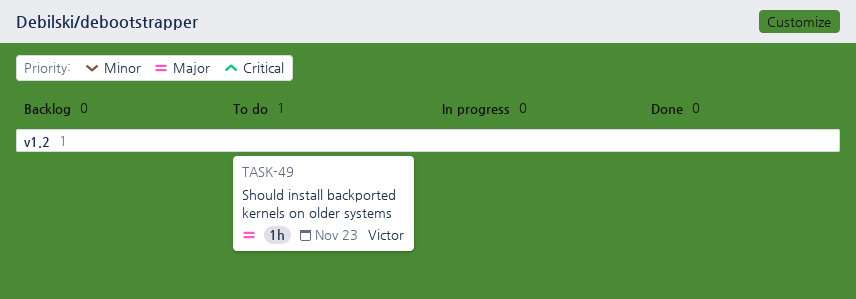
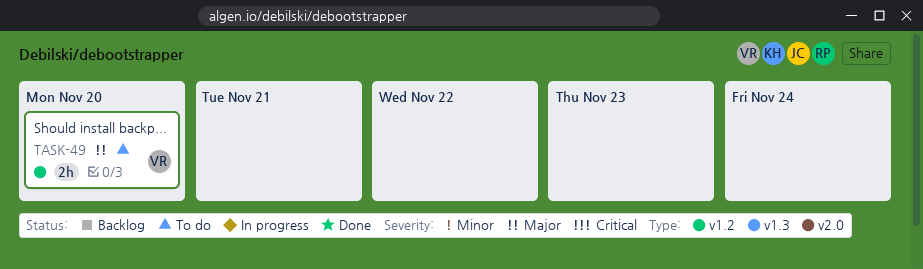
TASK-49, estimate: 1h -> 2h
TASK-49, due: Nov 23 -> Nov 20

